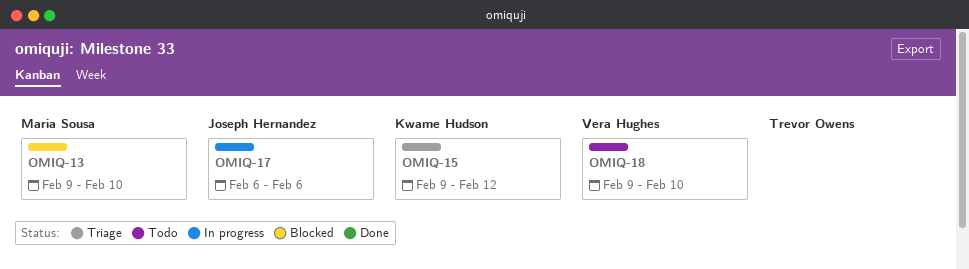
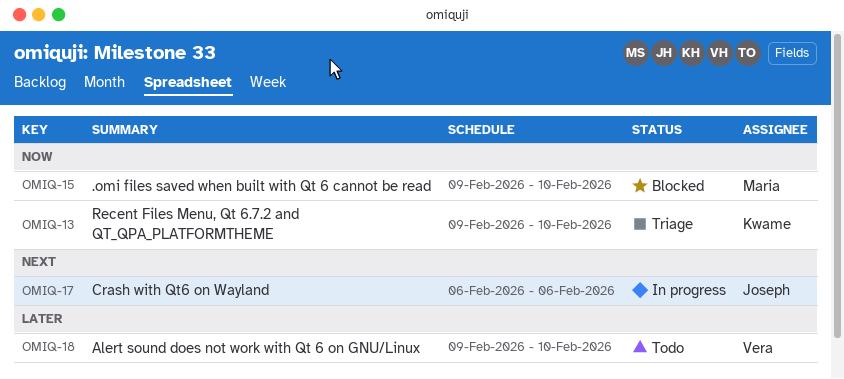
OMIQ-13, status: Blocked -> Triage
OMIQ-13, owner: Maria Sousa -> Kwame Hudson
OMIQ-15, status: Triage -> Blocked
OMIQ-15, owner: Kwame Hudson -> Maria Sousa
OMIQ-15, due: Feb 12 -> Feb 10

